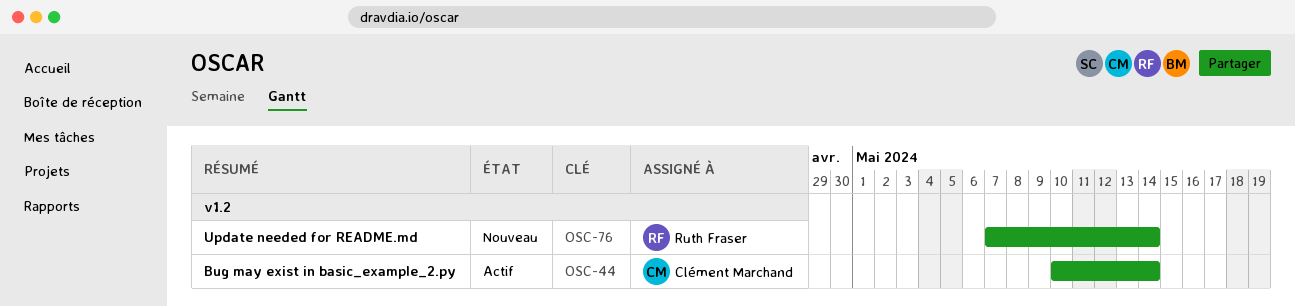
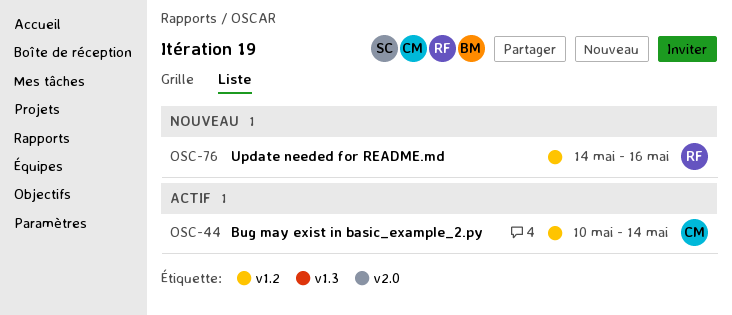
OSC-76, start: May 7 -> May 14
OSC-76, due: May 14 -> May 16

